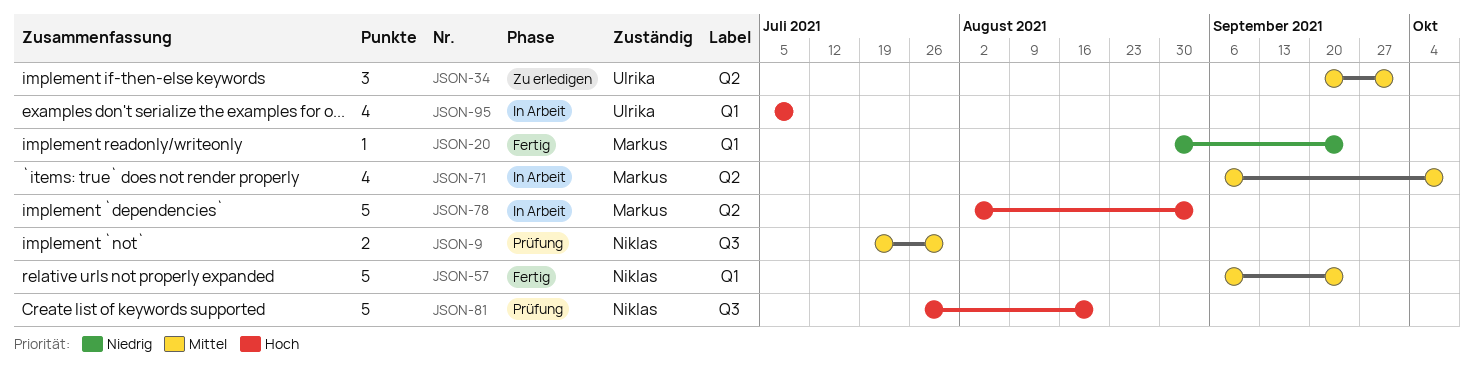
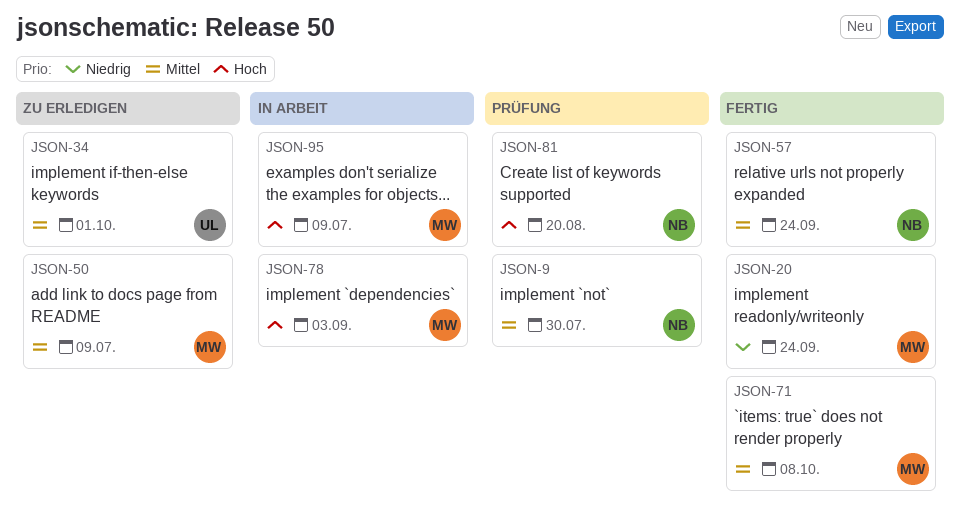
JSON-50: none -> present
JSON-71, status: In Arbeit -> Fertig
JSON-95, owner: Ulrika -> Markus

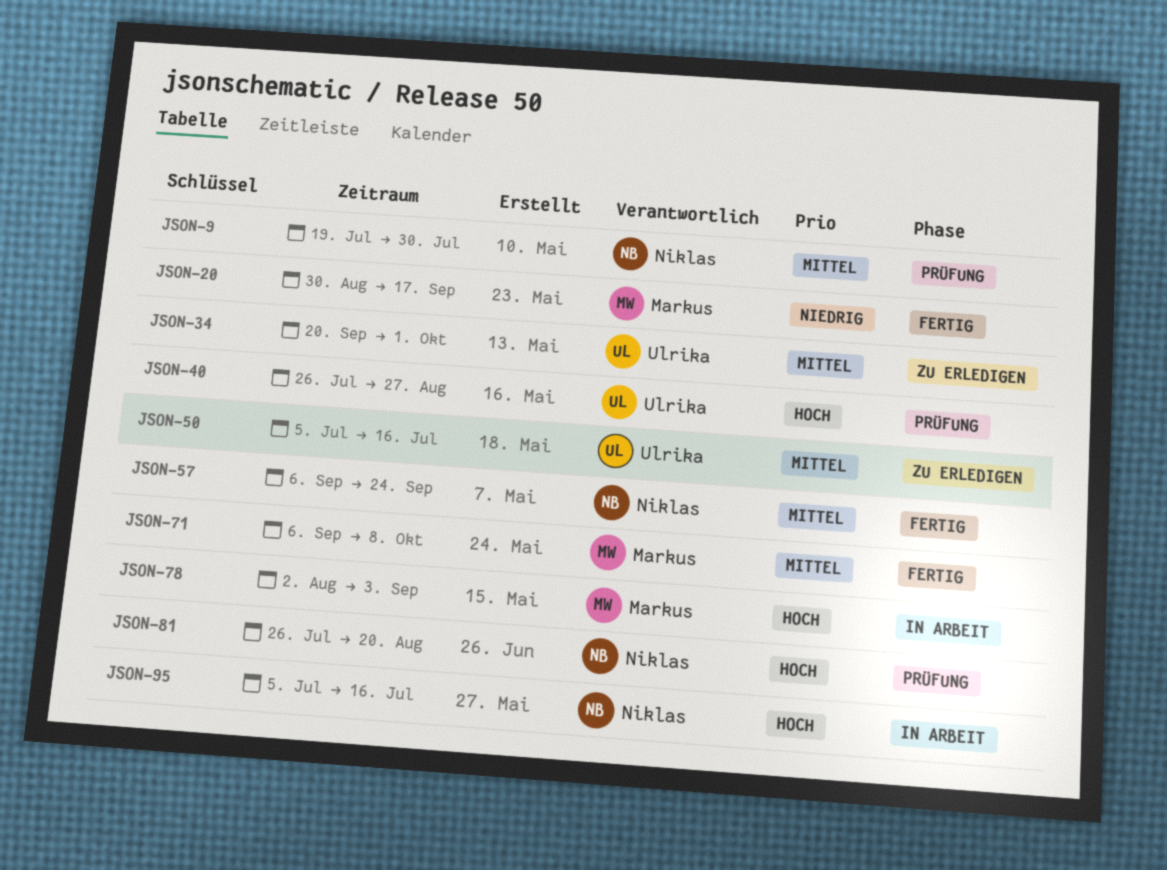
JSON-20, due: Sep 24 -> Sep 17
JSON-40: none -> present
JSON-50, owner: Markus -> Ulrika
JSON-50, due: Jul 9 -> Jul 16
JSON-95, owner: Markus -> Niklas
JSON-95, due: Jul 9 -> Jul 16

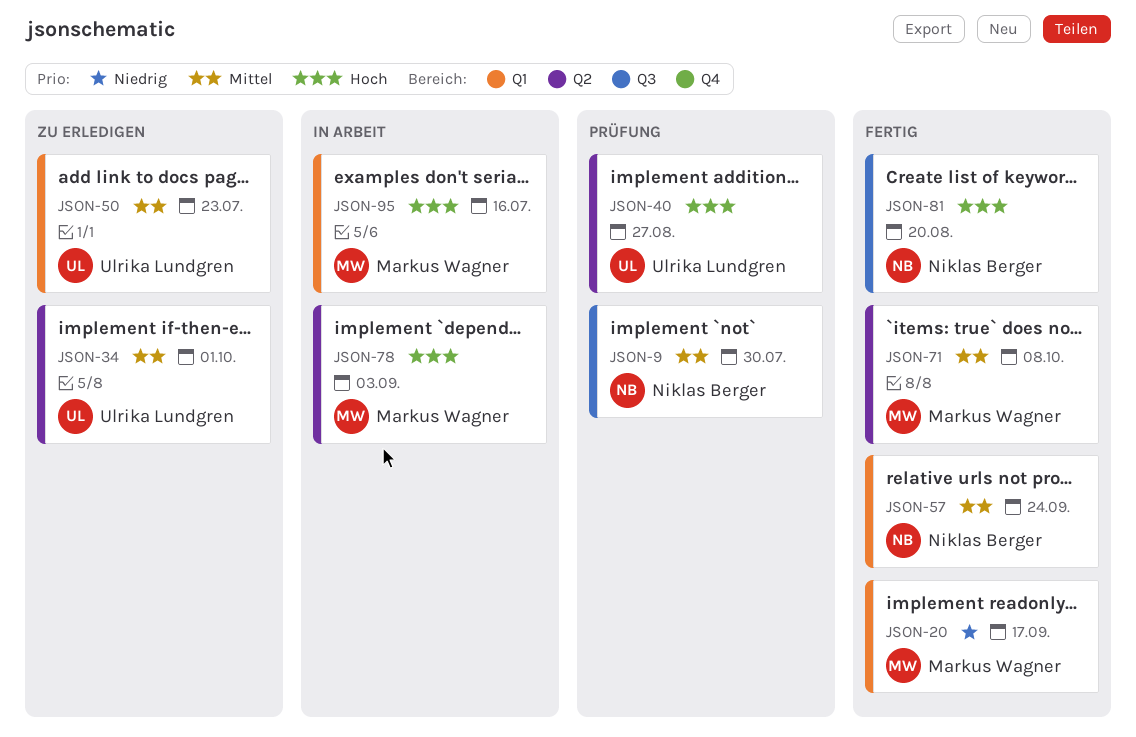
JSON-50, due: Jul 16 -> Jul 23
JSON-81, status: Prüfung -> Fertig
JSON-95, owner: Niklas Berger -> Markus Wagner

